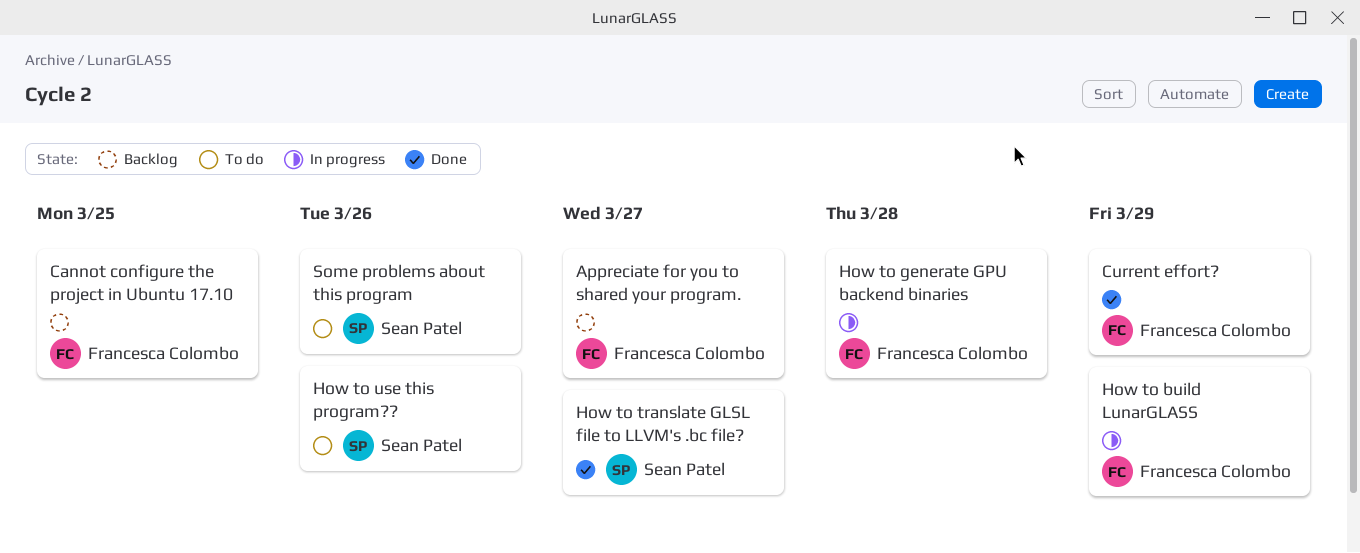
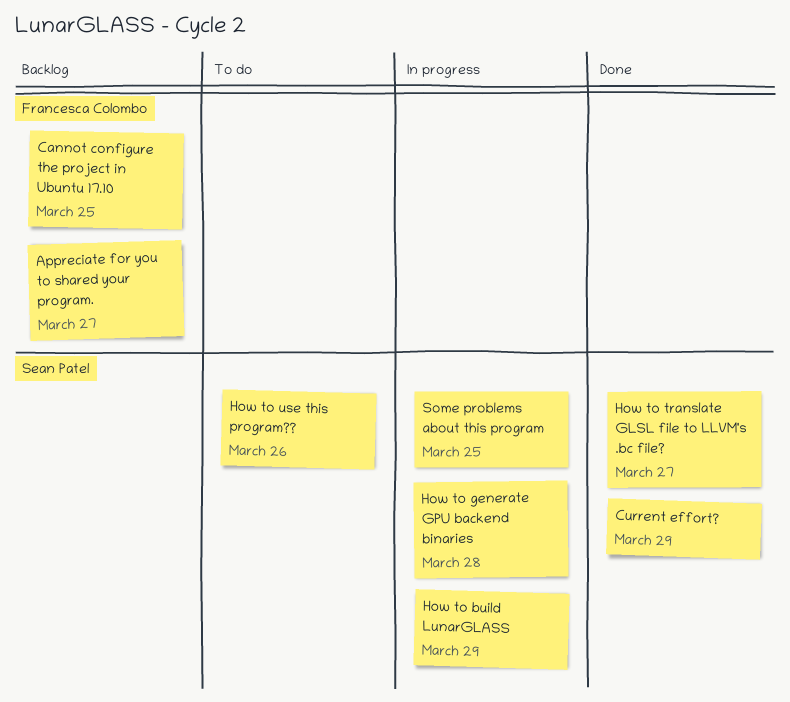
Current effort?, owner: Francesca Colombo -> Sean Patel
How to build LunarGLASS, owner: Francesca Colombo -> Sean Patel
How to generate GPU backend binaries, owner: Francesca Colombo -> Sean Patel
Some problems about this program, status: To do -> In progress
Some problems about this program, due: Mar 26 -> Mar 25

